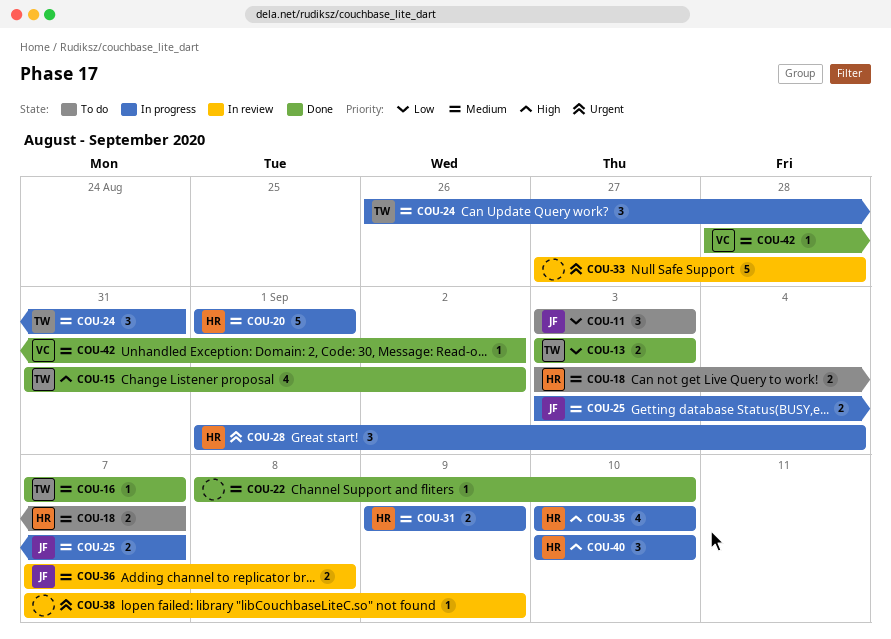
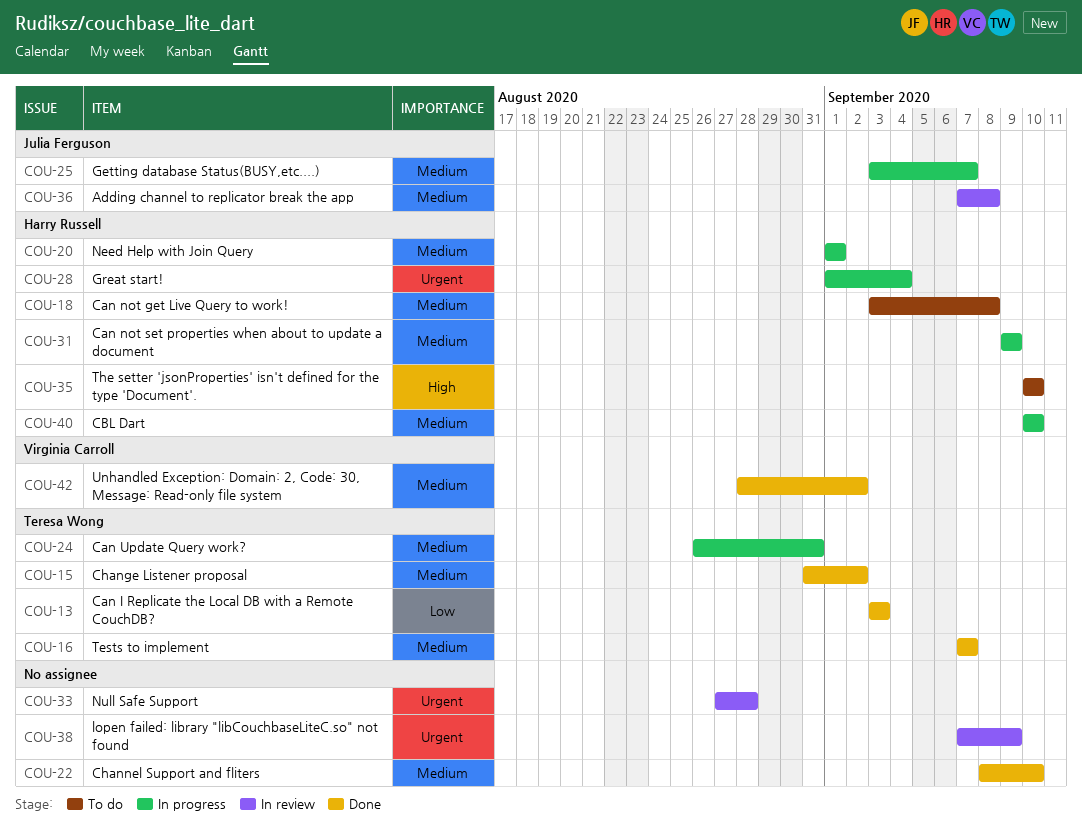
COU-11: present -> none
COU-15, priority: High -> Medium
COU-18, due: Sep 7 -> Sep 8
COU-35, status: In progress -> To do
COU-40, priority: High -> Medium

